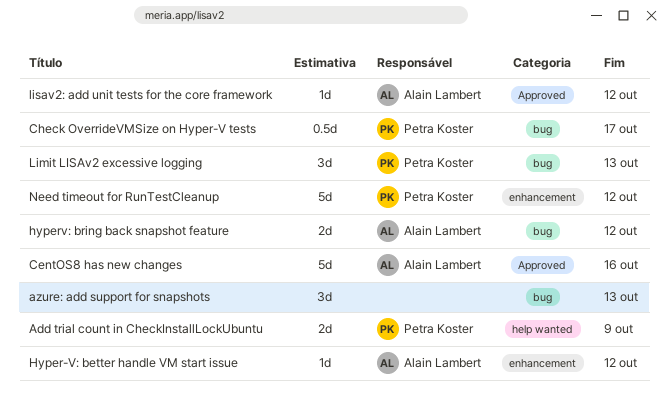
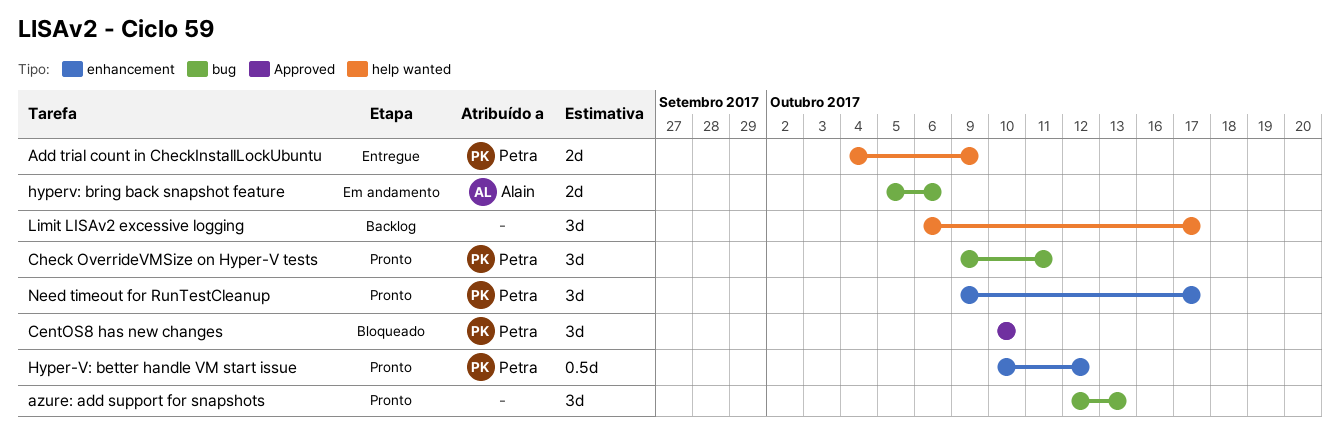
CentOS8 has new changes, owner: Alain Lambert -> Petra Koster
CentOS8 has new changes, estimate: 5d -> 3d
CentOS8 has new changes, due: Oct 16 -> Oct 10
Check OverrideVMSize on Hyper-V tests, estimate: 0.5d -> 3d
Check OverrideVMSize on Hyper-V tests, due: Oct 17 -> Oct 11
Hyper-V: better handle VM start issue, owner: Alain Lambert -> Petra Koster
Hyper-V: better handle VM start issue, estimate: 1d -> 0.5d
hyperv: bring back snapshot feature, due: Oct 12 -> Oct 6
Limit LISAv2 excessive logging, owner: Petra Koster -> none
Limit LISAv2 excessive logging, label: bug -> help wanted
Limit LISAv2 excessive logging, due: Oct 13 -> Oct 17
lisav2: add unit tests for the core framework: present -> none
Need timeout for RunTestCleanup, estimate: 5d -> 3d
Need timeout for RunTestCleanup, due: Oct 12 -> Oct 17

